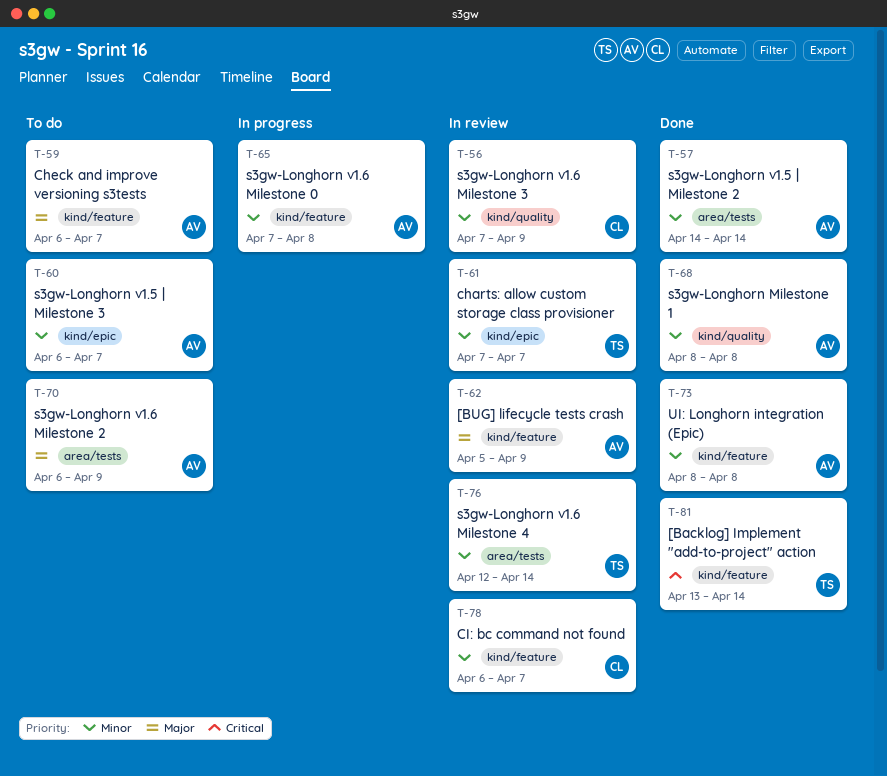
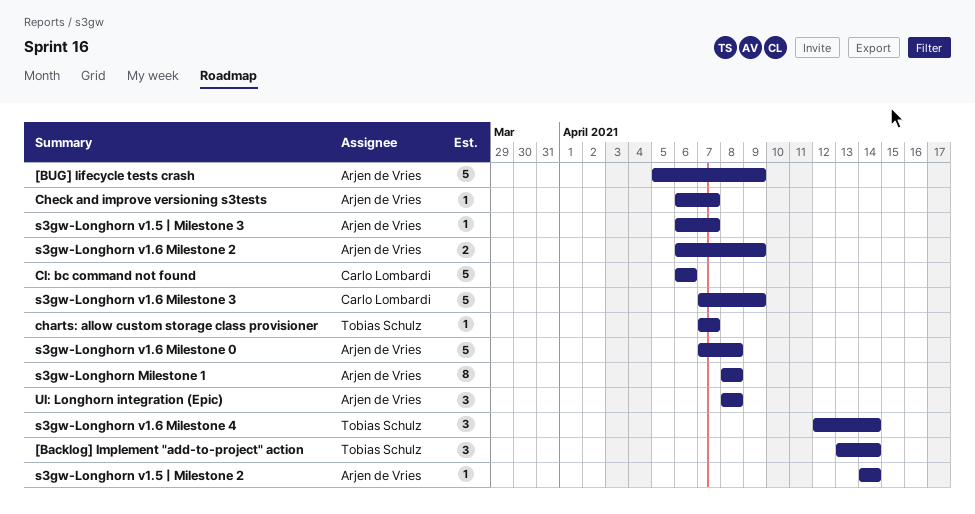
CI: bc command not found, due: Apr 7 -> Apr 6

